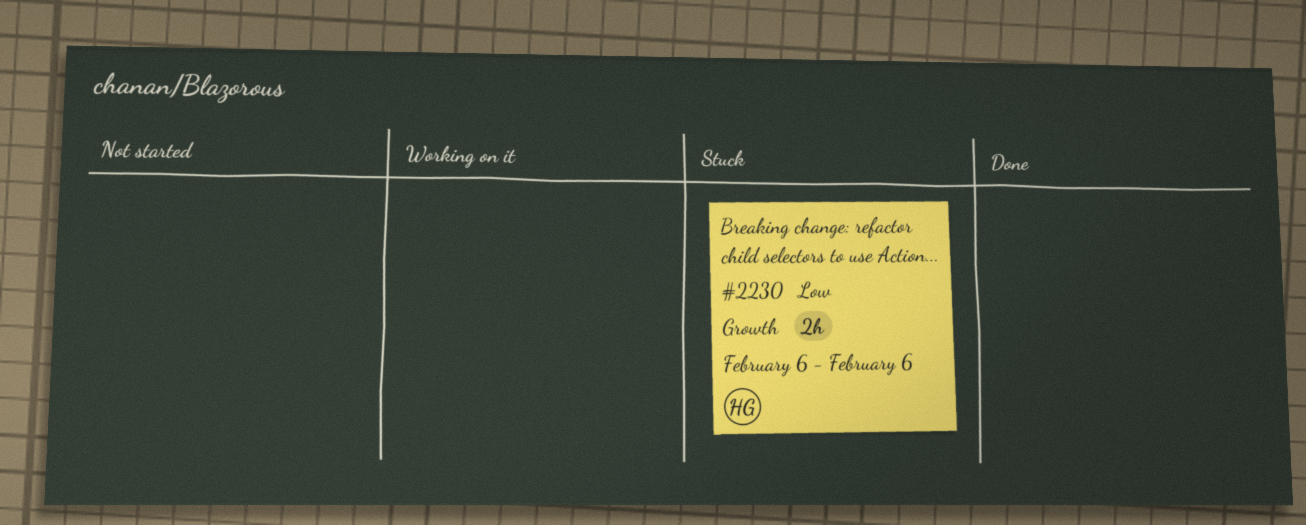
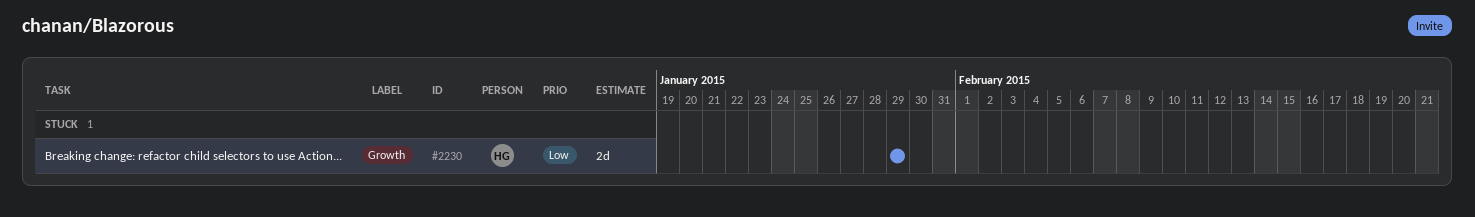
#2230, estimate: 2h -> 2d
#2230, start: Feb 6 -> Jan 29
#2230, due: Feb 6 -> Jan 29

